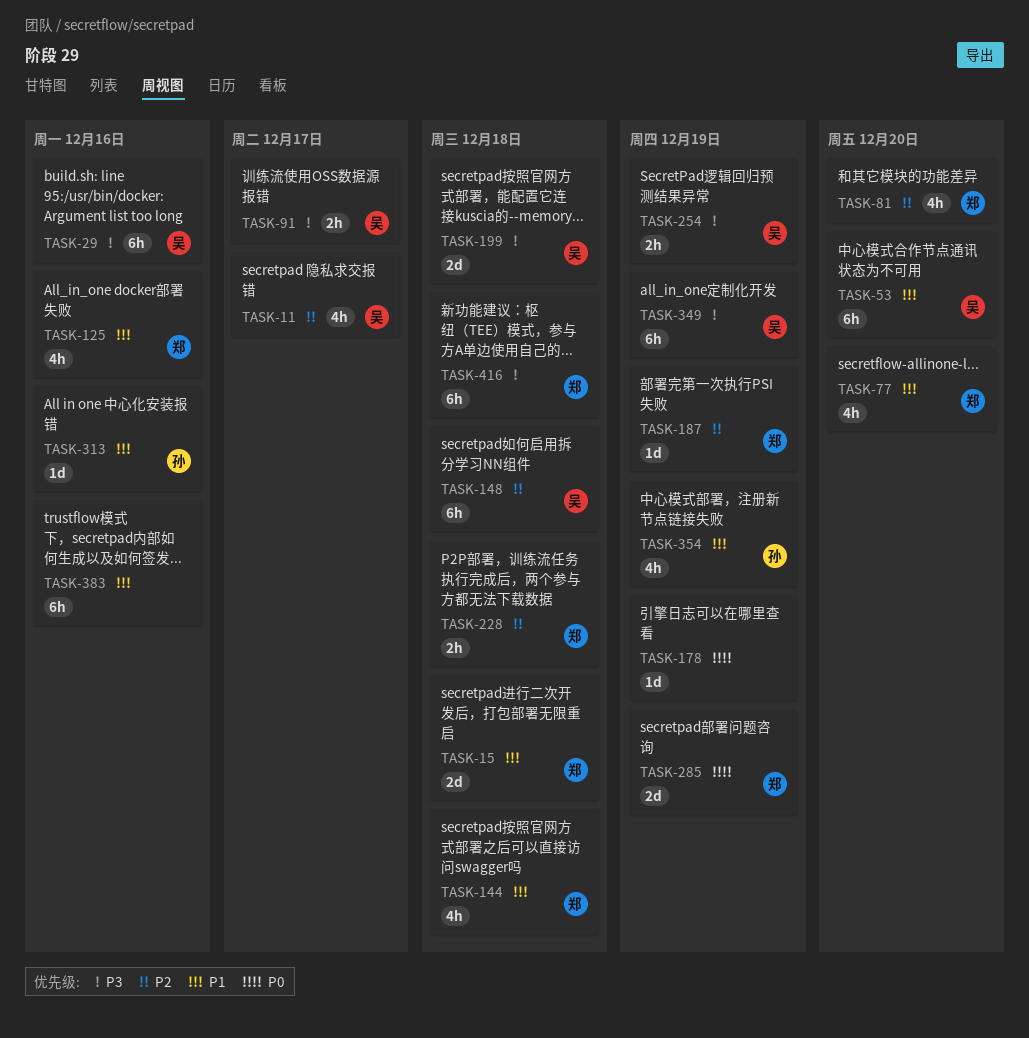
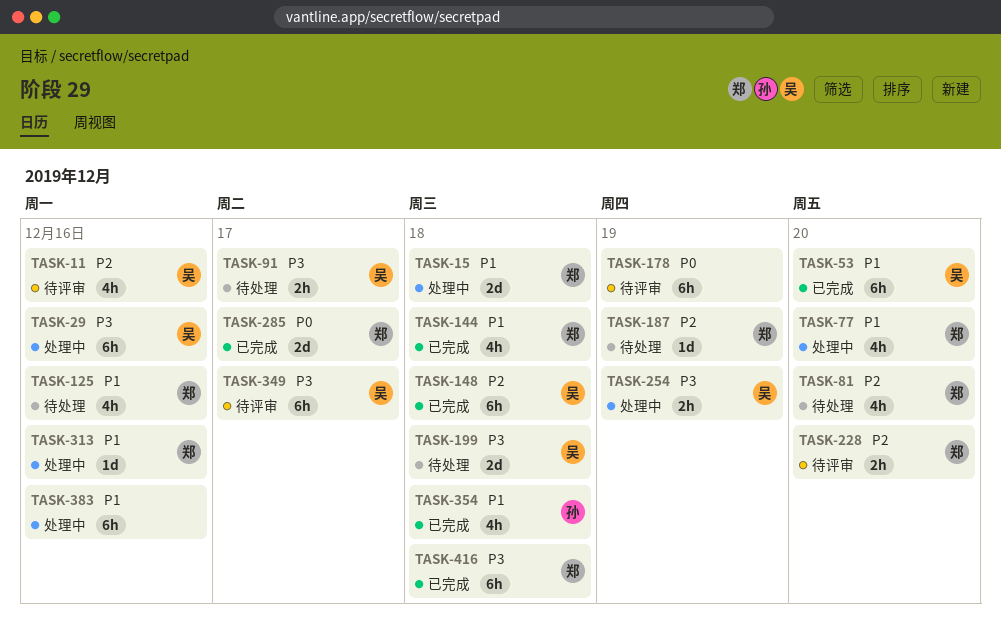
TASK-11, due: Dec 17 -> Dec 16
TASK-178, estimate: 1d -> 6h
TASK-228, due: Dec 18 -> Dec 20
TASK-285, due: Dec 19 -> Dec 17
TASK-313, owner: 孙 -> 郑
TASK-349, due: Dec 19 -> Dec 17
TASK-354, due: Dec 19 -> Dec 18

